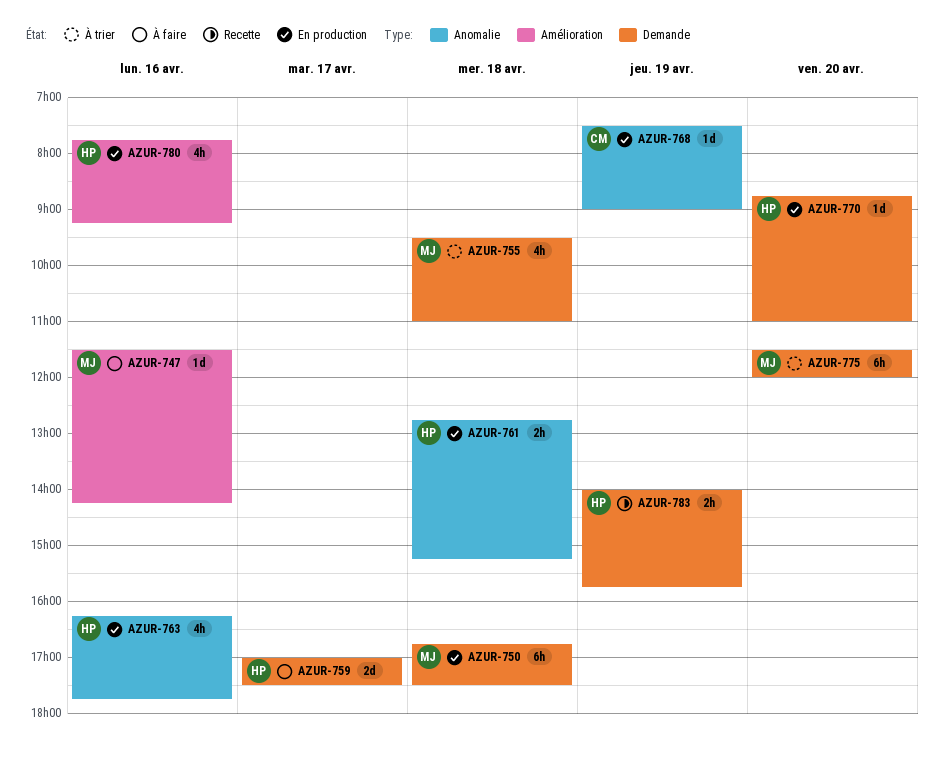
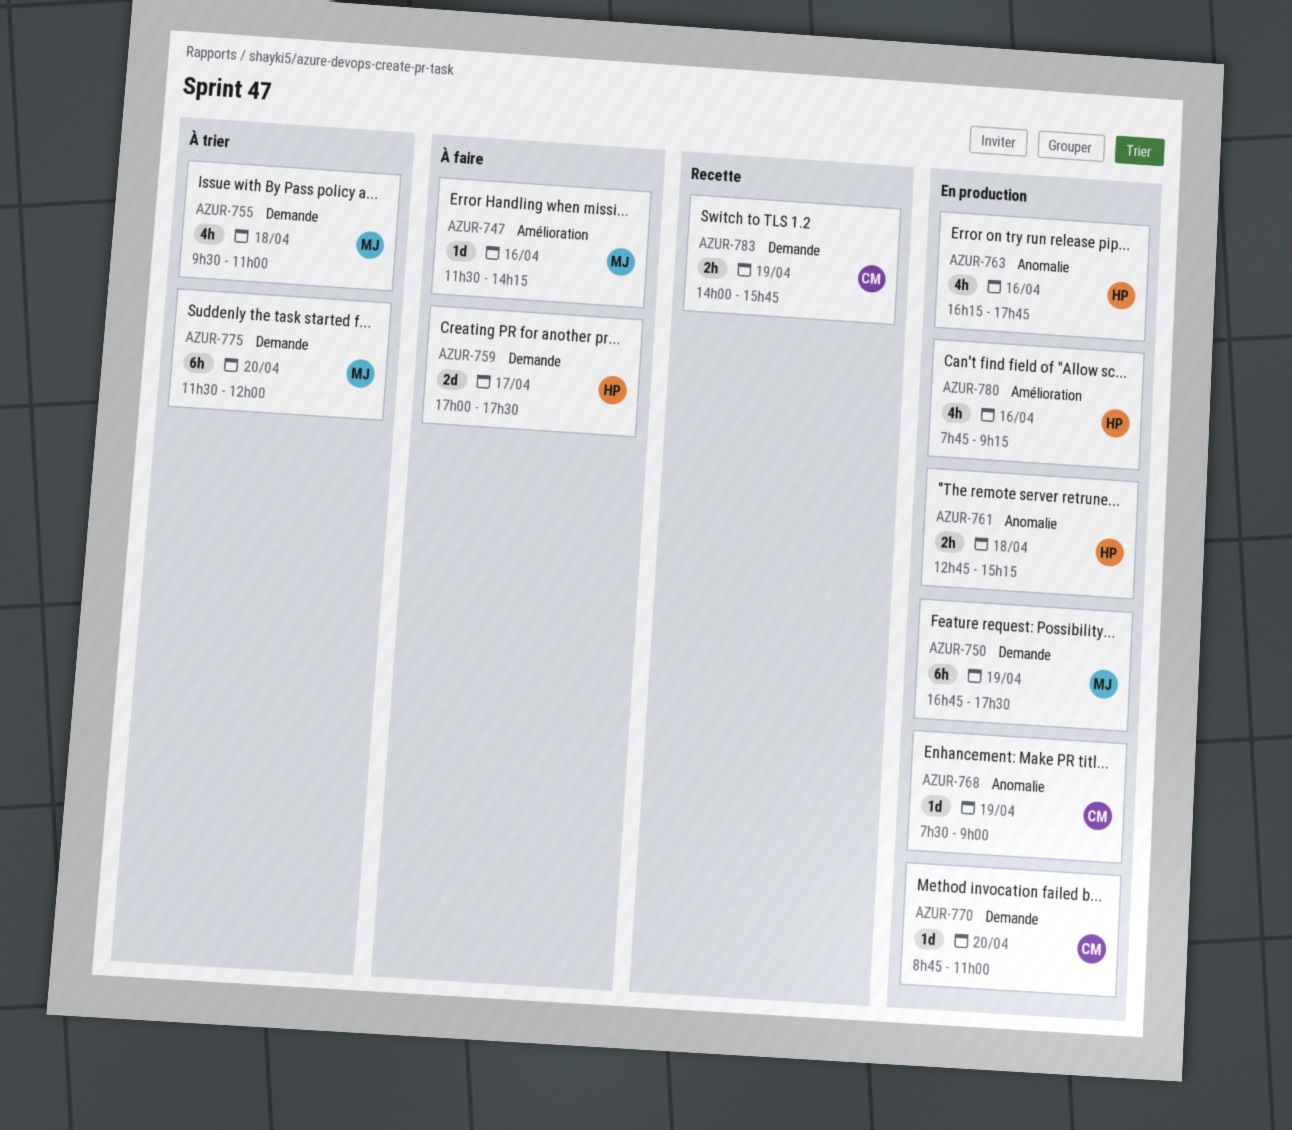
AZUR-750, day: Apr 18 -> Apr 19
AZUR-770, owner: HP -> CM
AZUR-783, owner: HP -> CM

